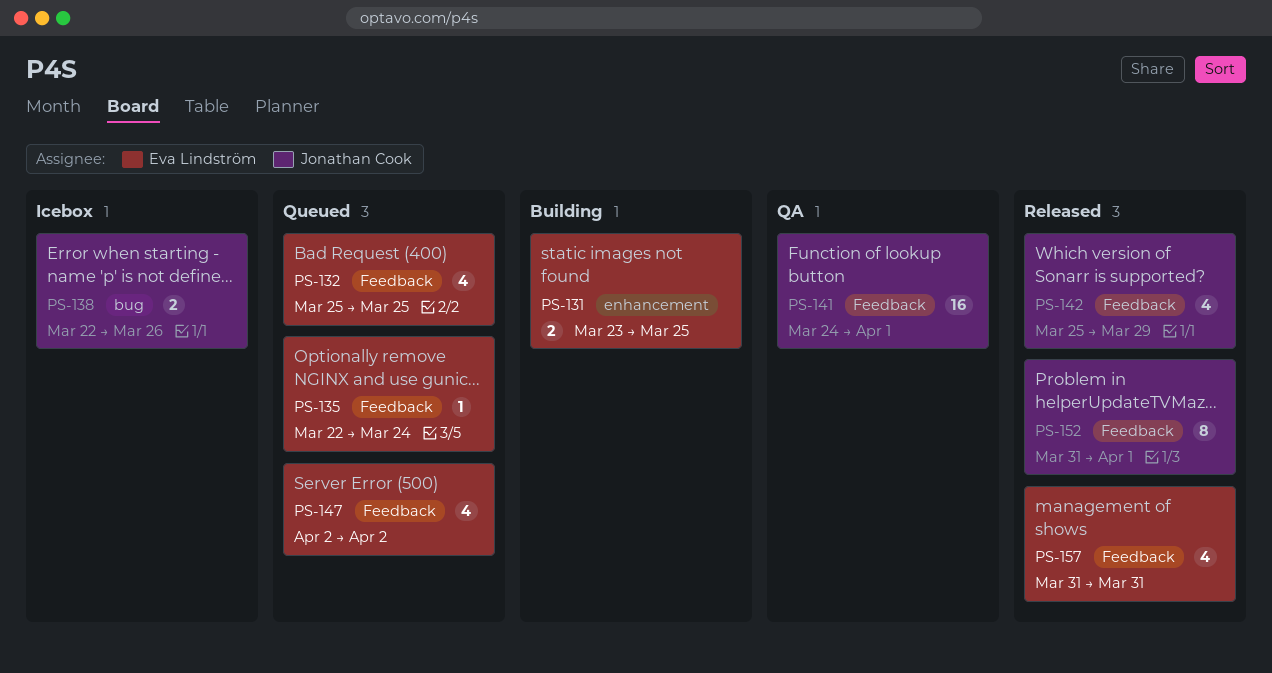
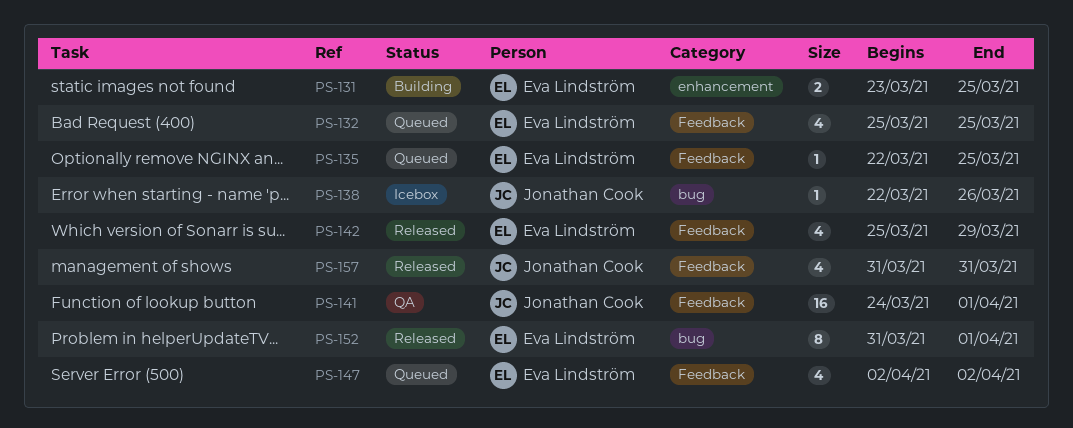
PS-135, due: Mar 24 -> Mar 25
PS-138, estimate: 2 -> 1
PS-142, owner: Jonathan Cook -> Eva Lindström
PS-152, owner: Jonathan Cook -> Eva Lindström
PS-152, label: Feedback -> bug
PS-157, owner: Eva Lindström -> Jonathan Cook

